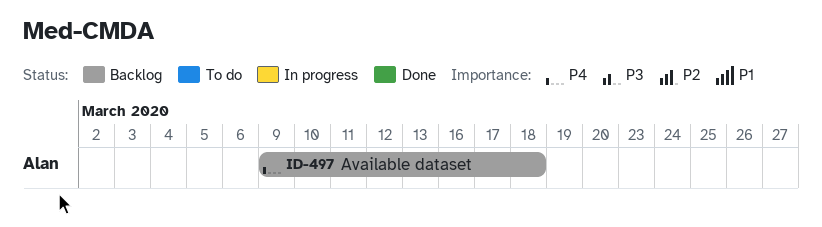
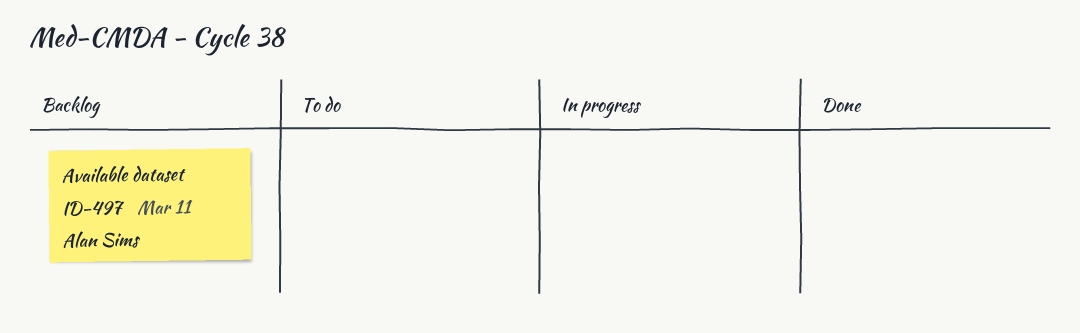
ID-497, due: Mar 18 -> Mar 11

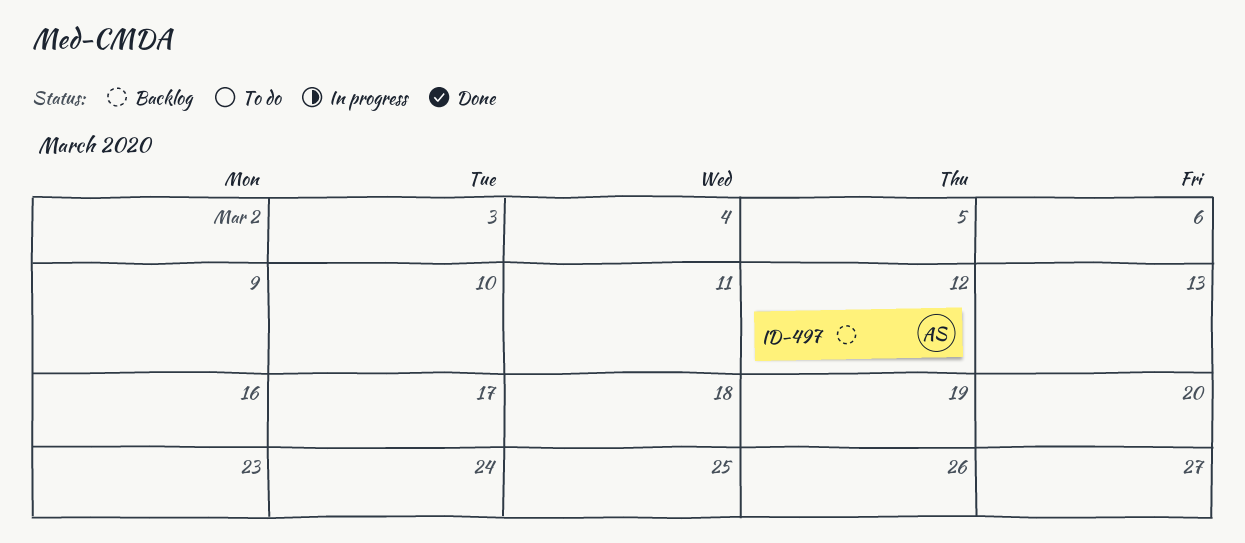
ID-497, due: Mar 11 -> Mar 12

